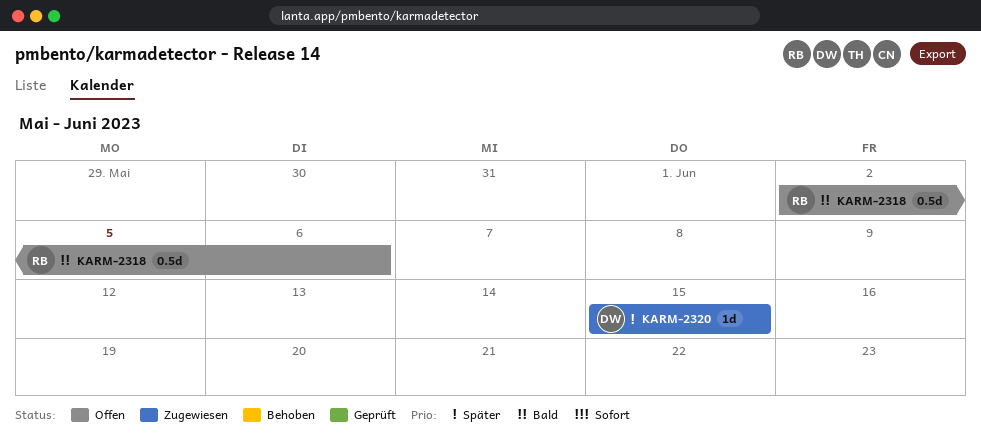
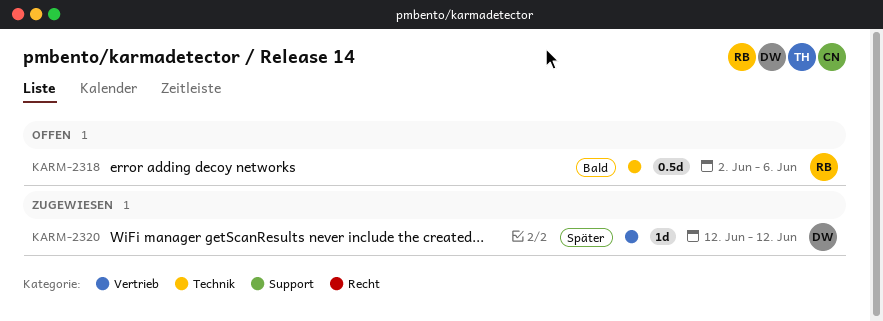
KARM-2320, start: Jun 15 -> Jun 12
KARM-2320, due: Jun 15 -> Jun 12

